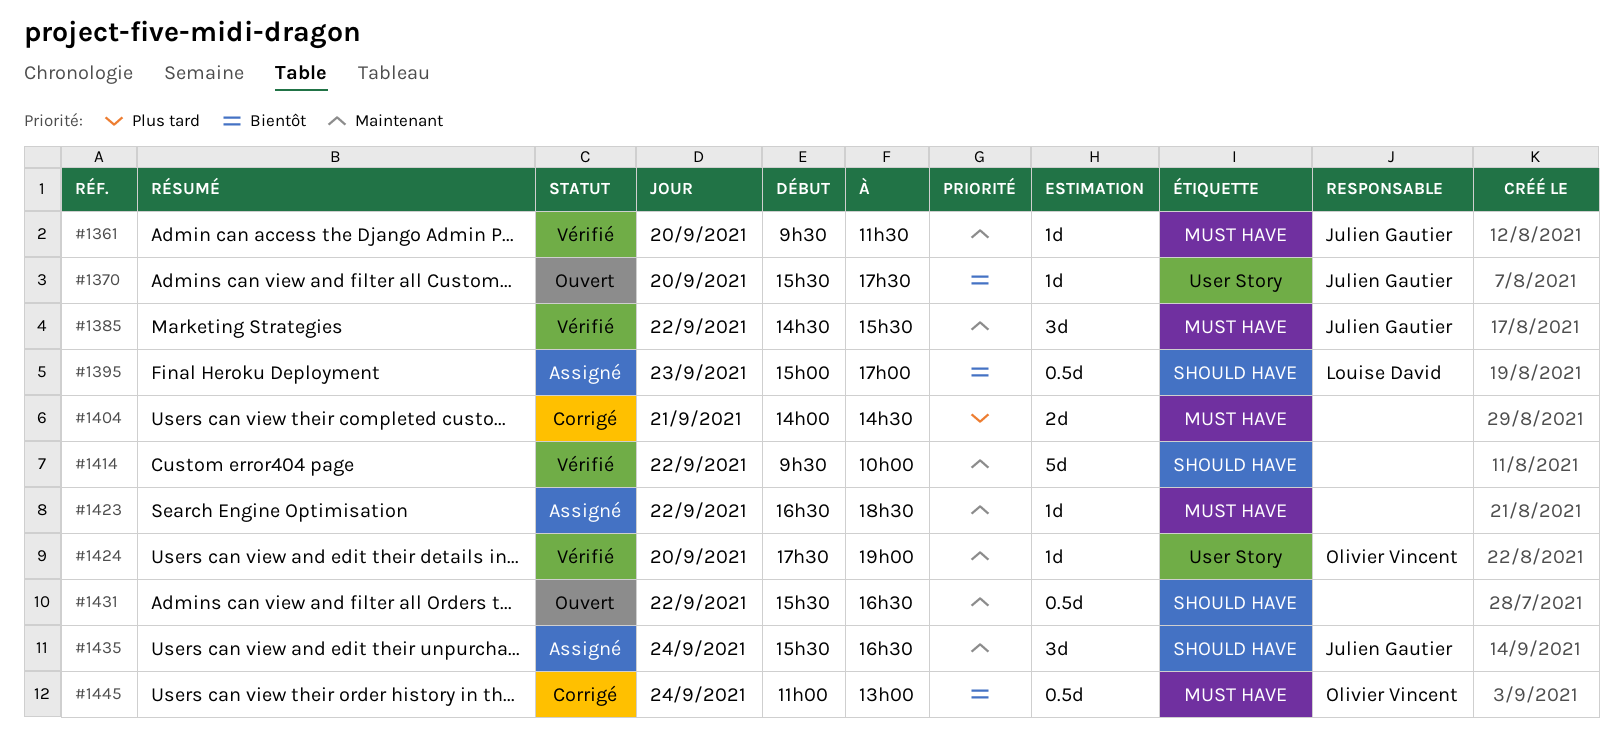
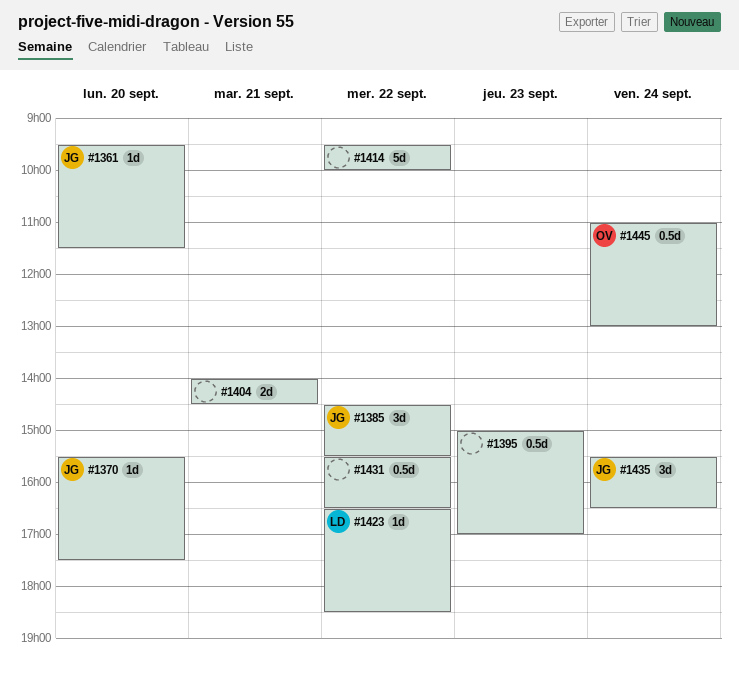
#1395, owner: Louise David -> none
#1423, owner: none -> Louise David
#1424: present -> none

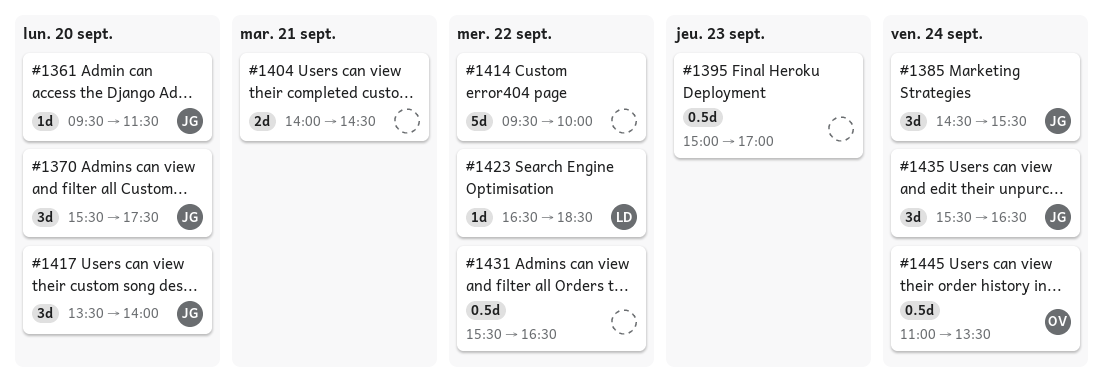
#1370, estimate: 1d -> 3d
#1385, day: Sep 22 -> Sep 24
#1417: none -> present
#1445, ends: 13:00 -> 13:30

